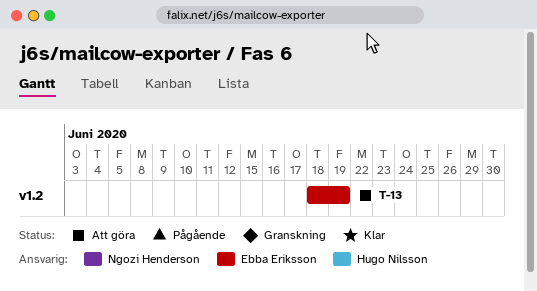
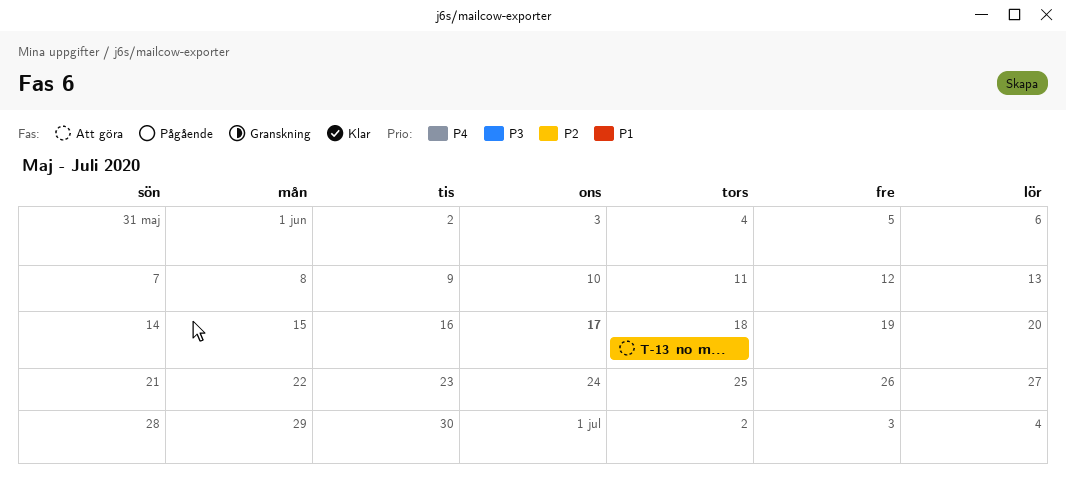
T-13, due: Jun 19 -> Jun 18

